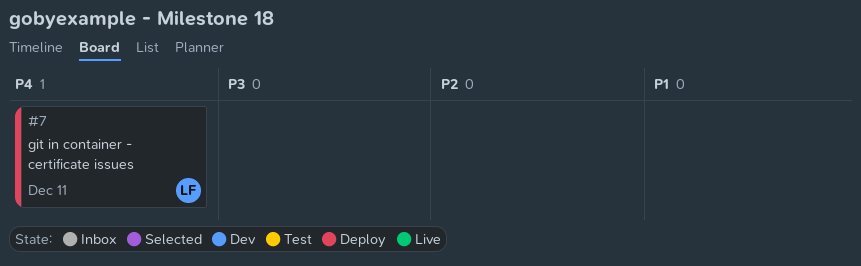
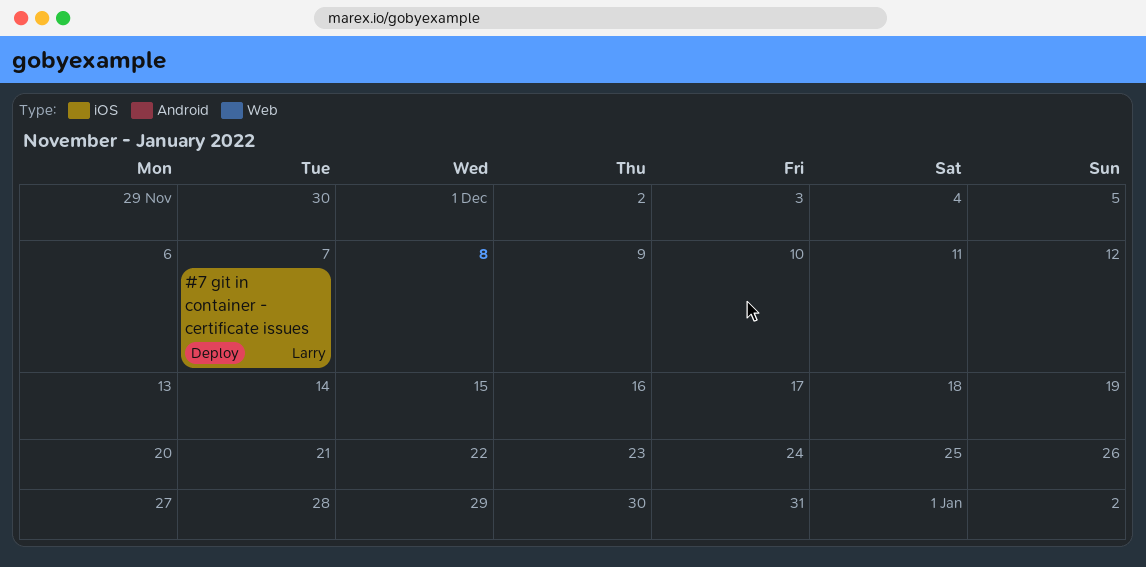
#7, due: Dec 11 -> Dec 7

